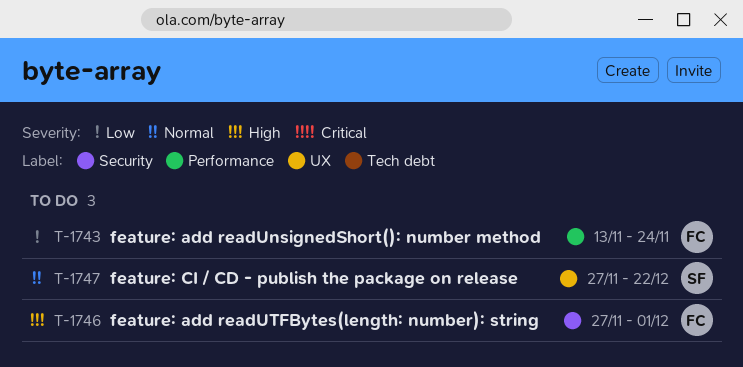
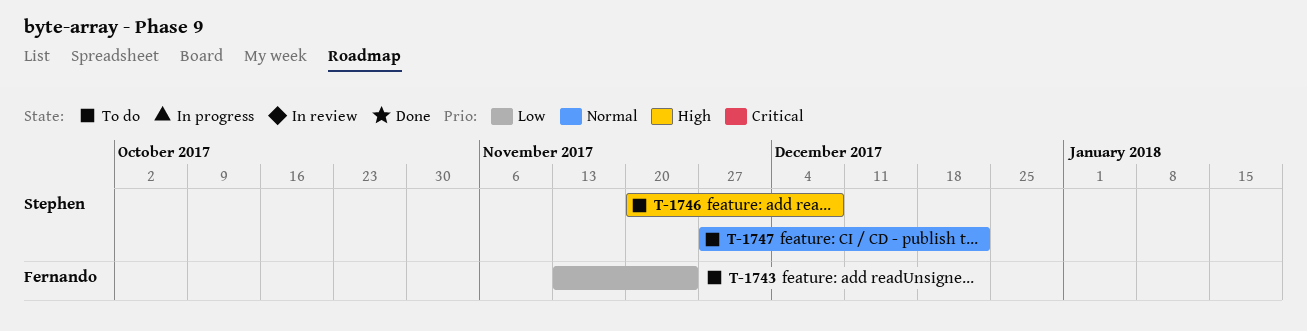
T-1746, owner: Fernando -> Stephen
T-1746, start: Nov 27 -> Nov 20
T-1746, due: Dec 1 -> Dec 8

